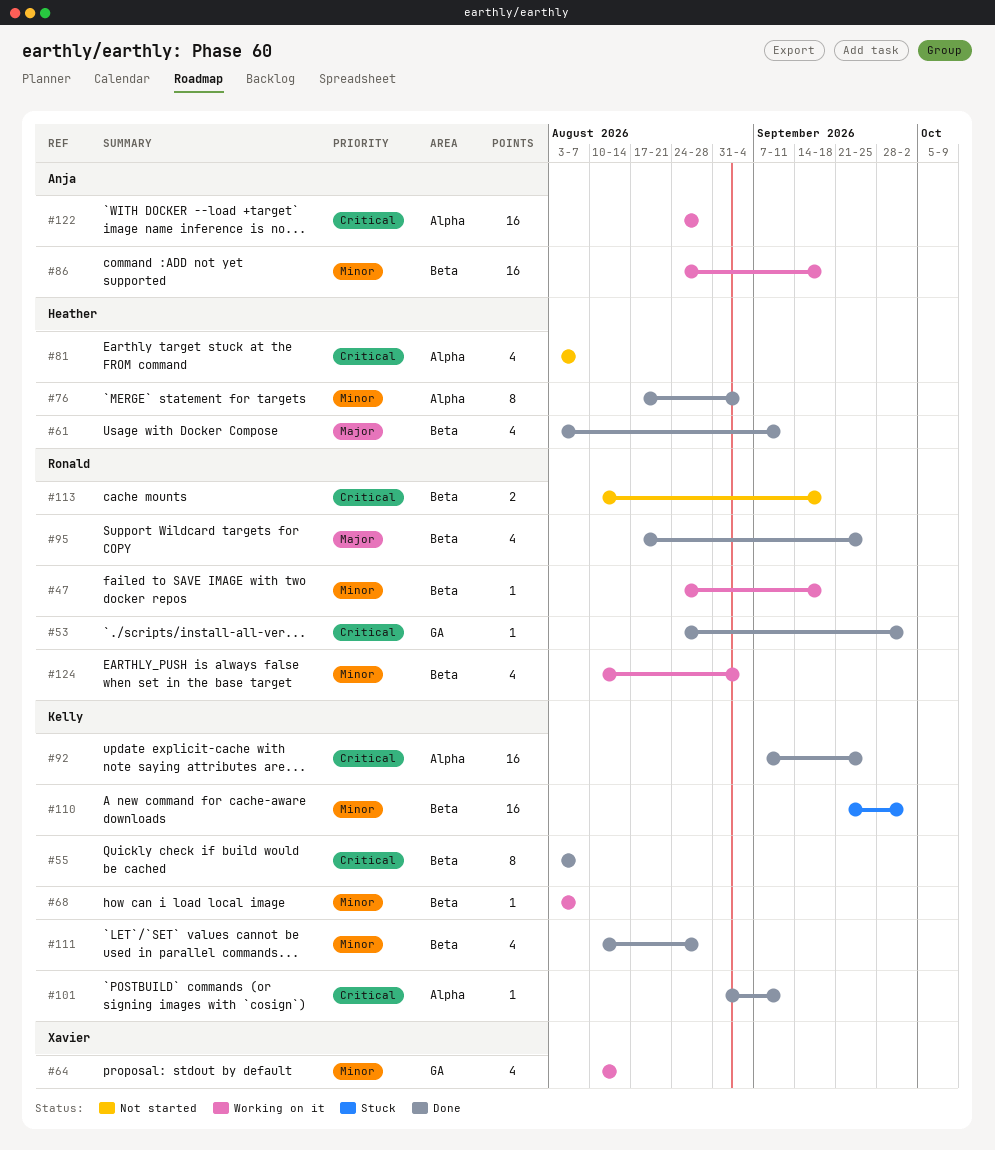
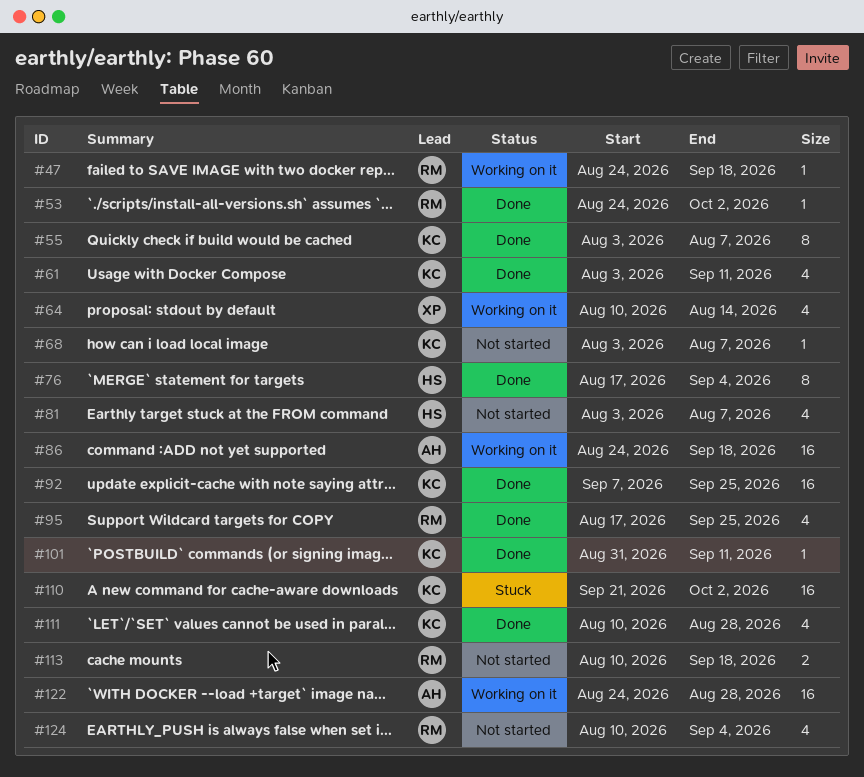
#61, owner: Heather -> Kelly
#68, status: Working on it -> Not started
#124, status: Working on it -> Not started

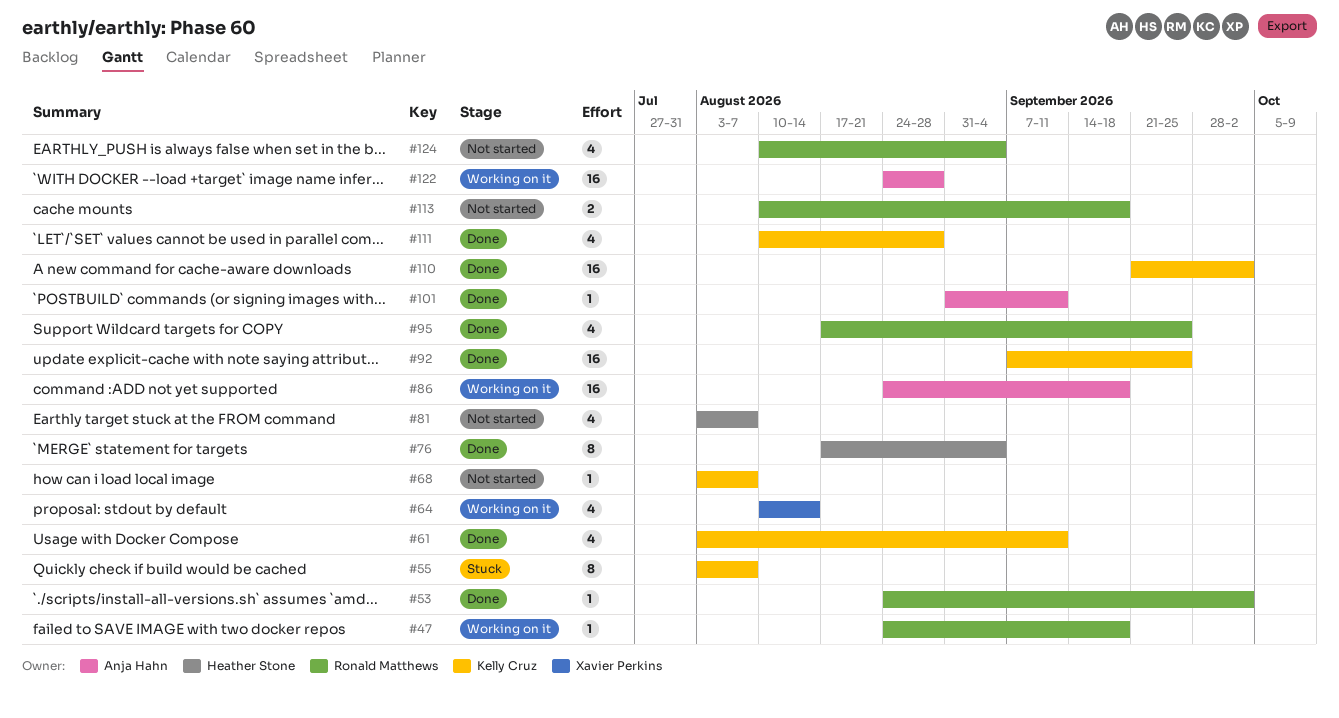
#55, status: Done -> Stuck
#101, owner: Kelly Cruz -> Anja Hahn
#110, status: Stuck -> Done

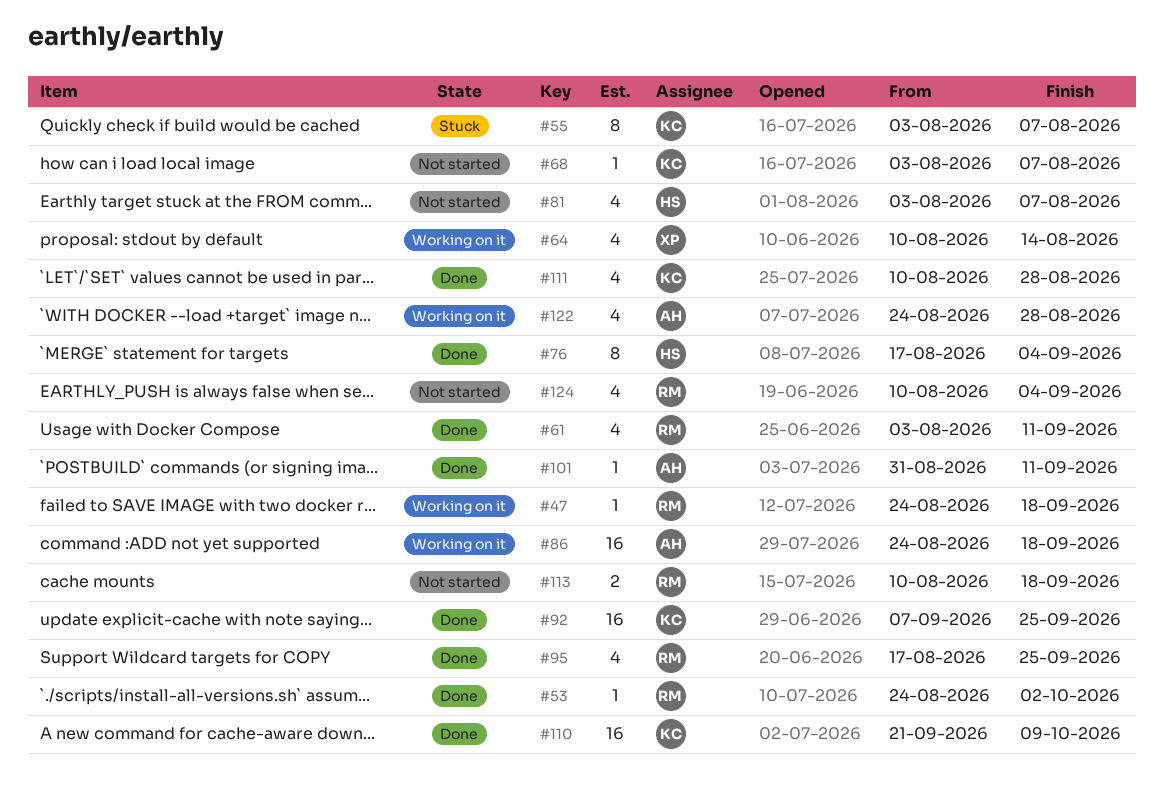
#61, owner: Kelly Cruz -> Ronald Matthews
#110, due: Oct 2 -> Oct 9
#122, estimate: 16 -> 4

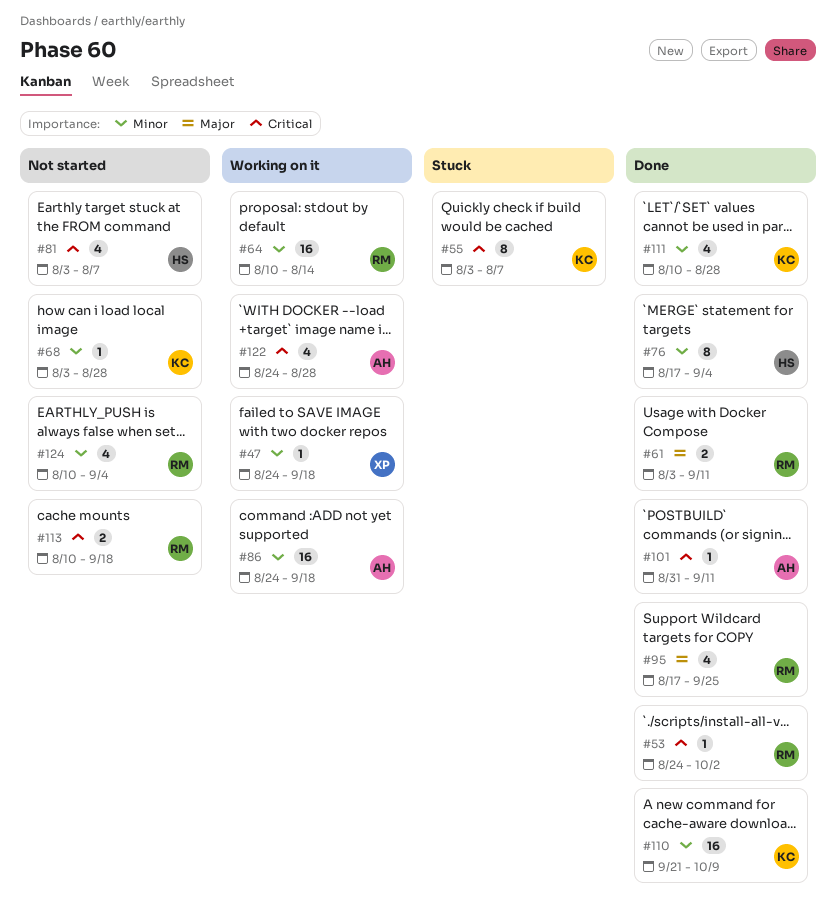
#47, owner: RM -> XP
#61, estimate: 4 -> 2
#64, owner: XP -> RM
#64, estimate: 4 -> 16
#68, due: Aug 7 -> Aug 28
#92: present -> none

